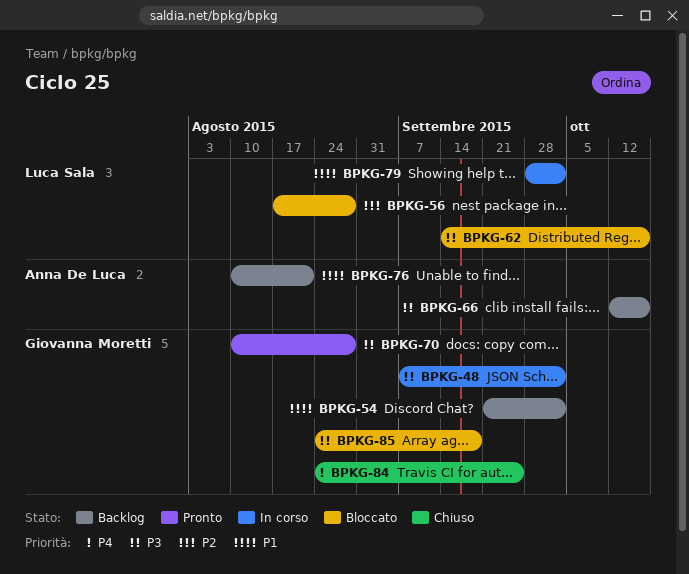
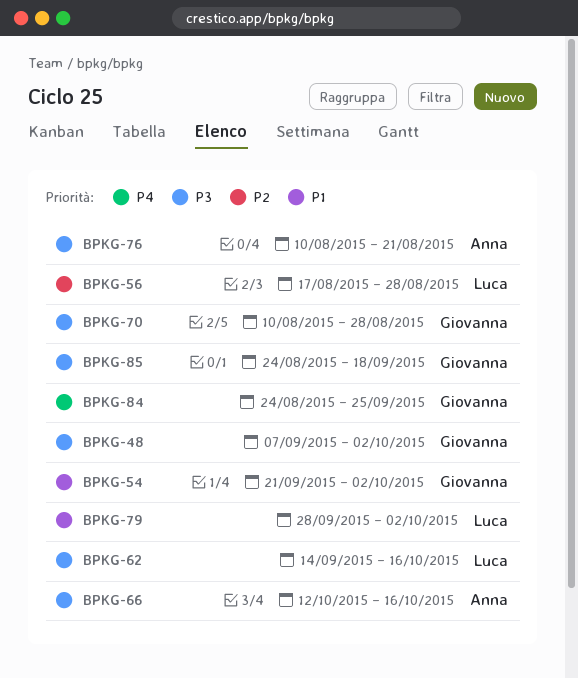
BPKG-76, priority: P1 -> P3

